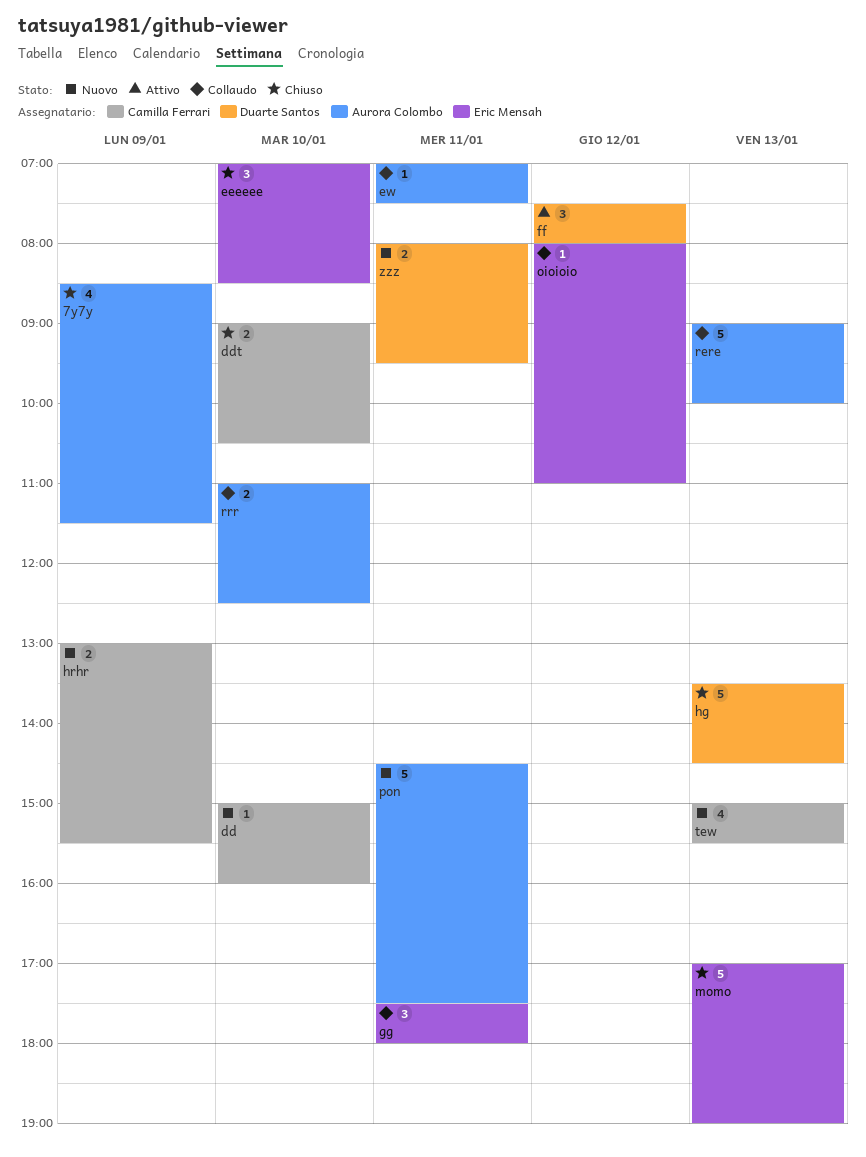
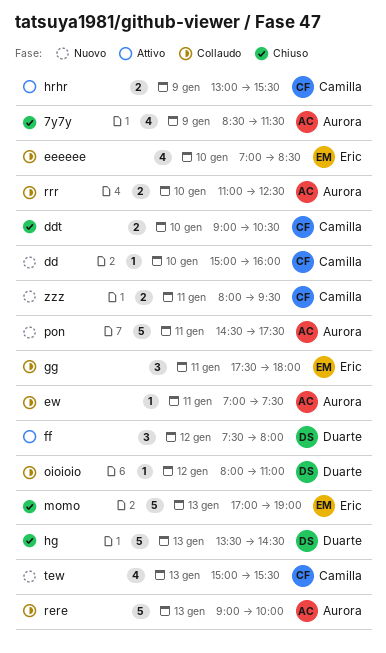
eeeeee, status: Chiuso -> Collaudo
eeeeee, estimate: 3 -> 4
hrhr, status: Nuovo -> Attivo
oioioio, owner: Eric Mensah -> Duarte Santos
zzz, owner: Duarte Santos -> Camilla Ferrari

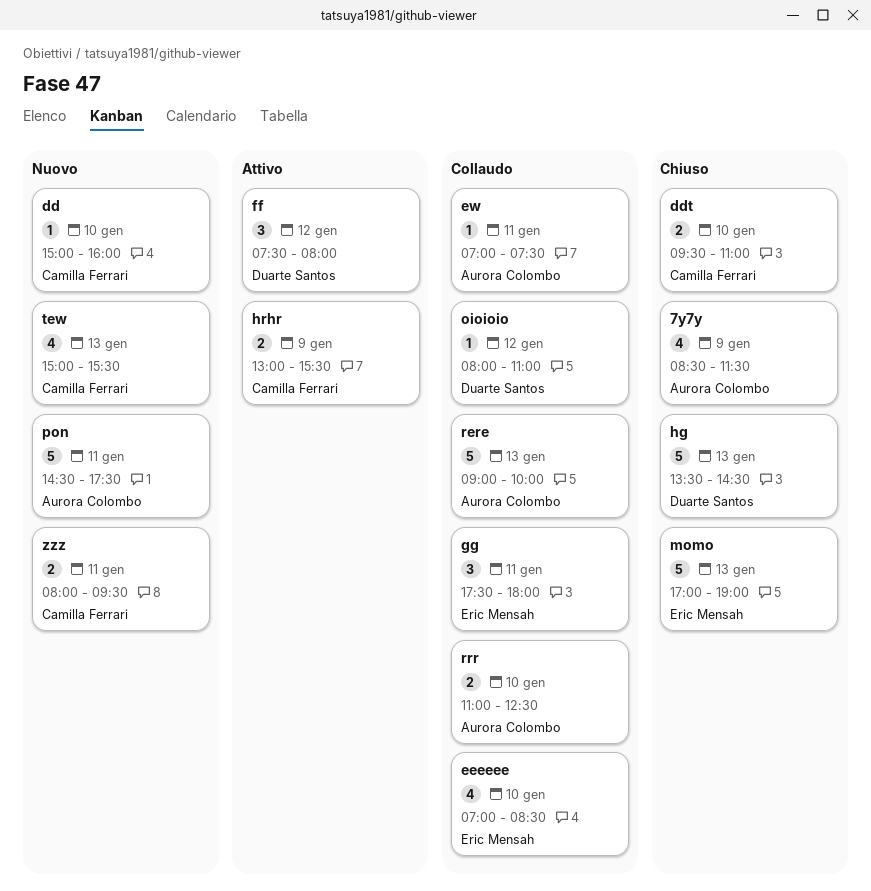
ddt, begins: 09:00 -> 09:30
ddt, ends: 10:30 -> 11:00

